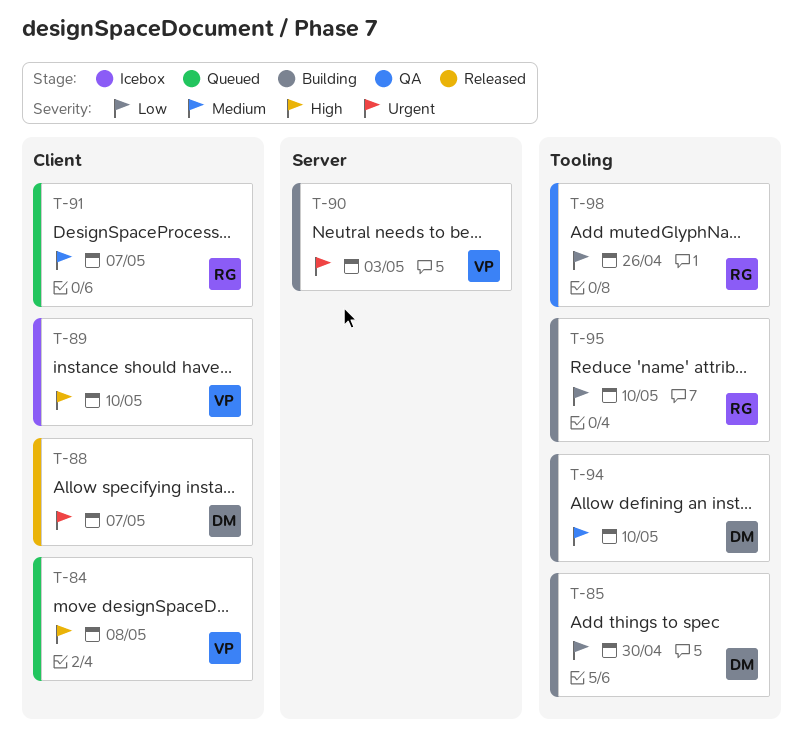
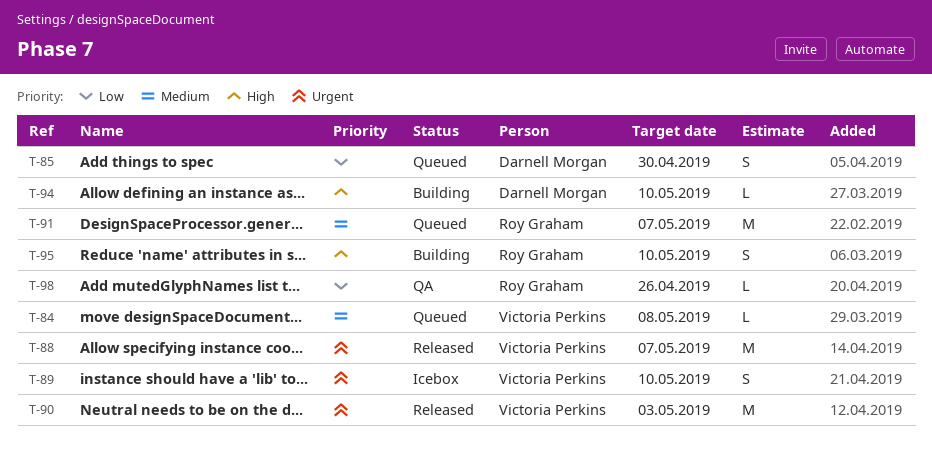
T-84, priority: High -> Medium
T-85, status: Building -> Queued
T-88, owner: Darnell Morgan -> Victoria Perkins
T-89, priority: High -> Urgent
T-90, status: Building -> Released
T-94, priority: Medium -> High
T-95, priority: Low -> High

